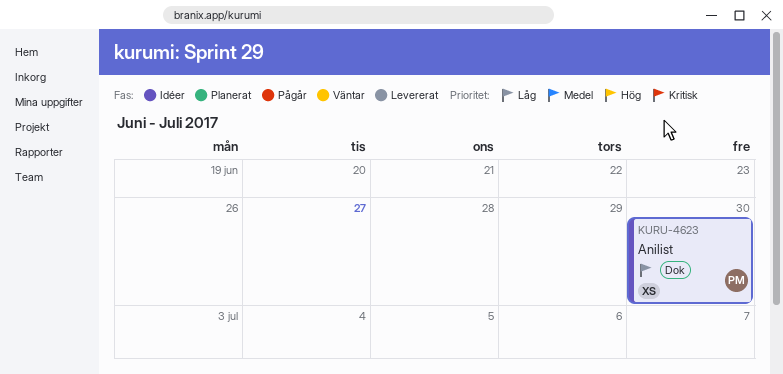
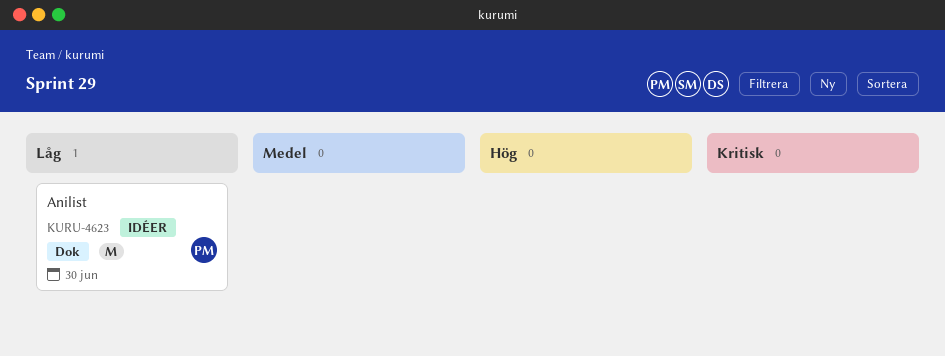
KURU-4623, estimate: XS -> M

